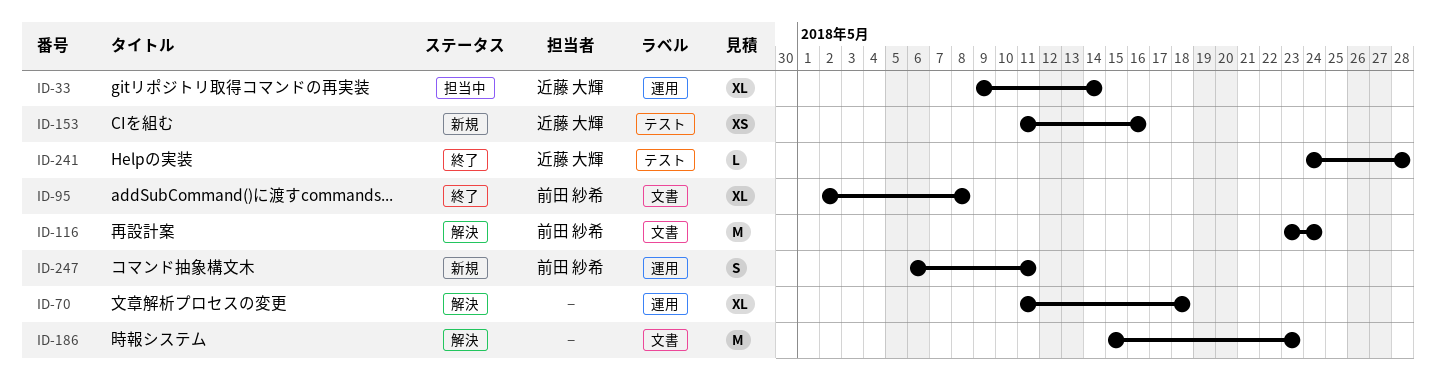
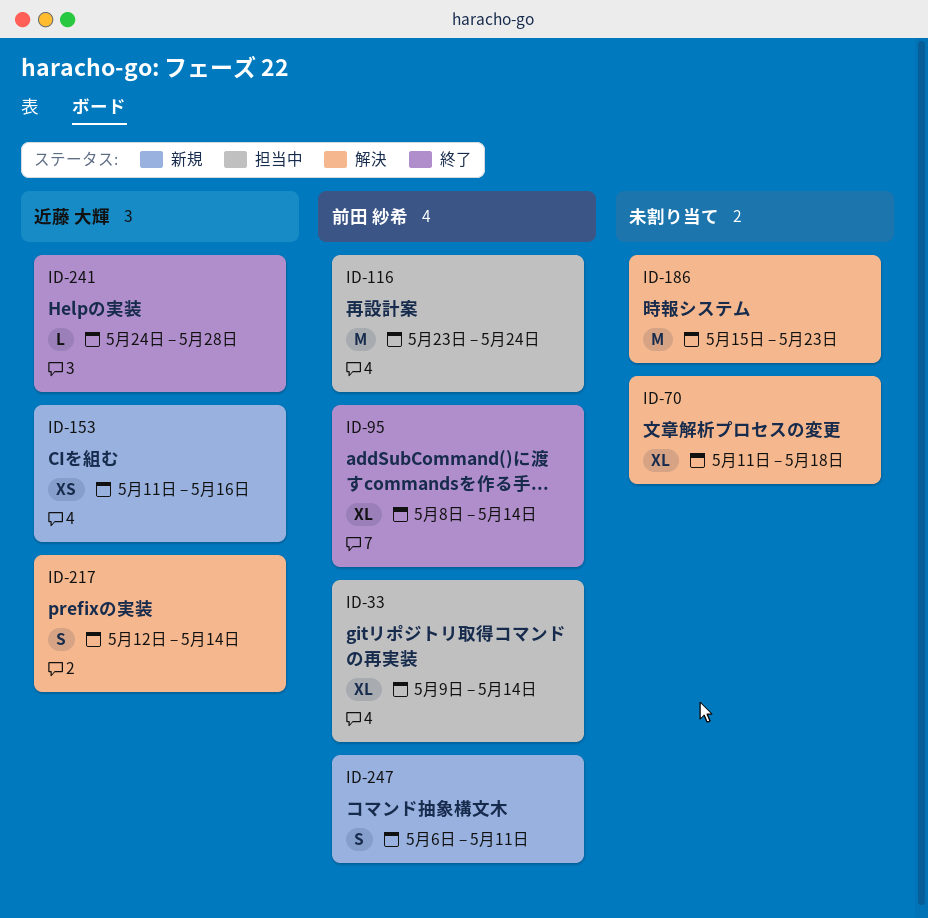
ID-33, owner: 近藤 大輝 -> 前田 紗希
ID-95, start: May 2 -> May 8
ID-95, due: May 8 -> May 14
ID-116, status: 解決 -> 担当中
ID-217: none -> present

